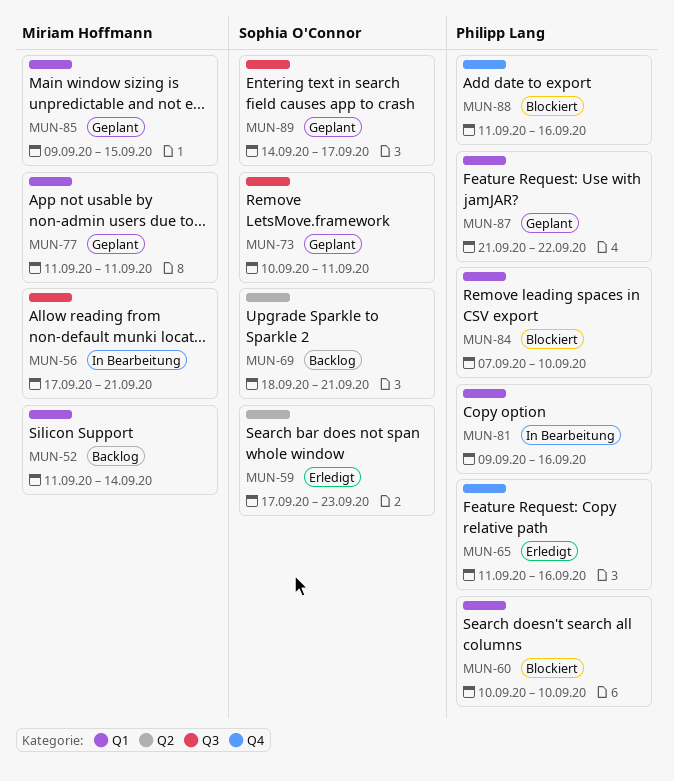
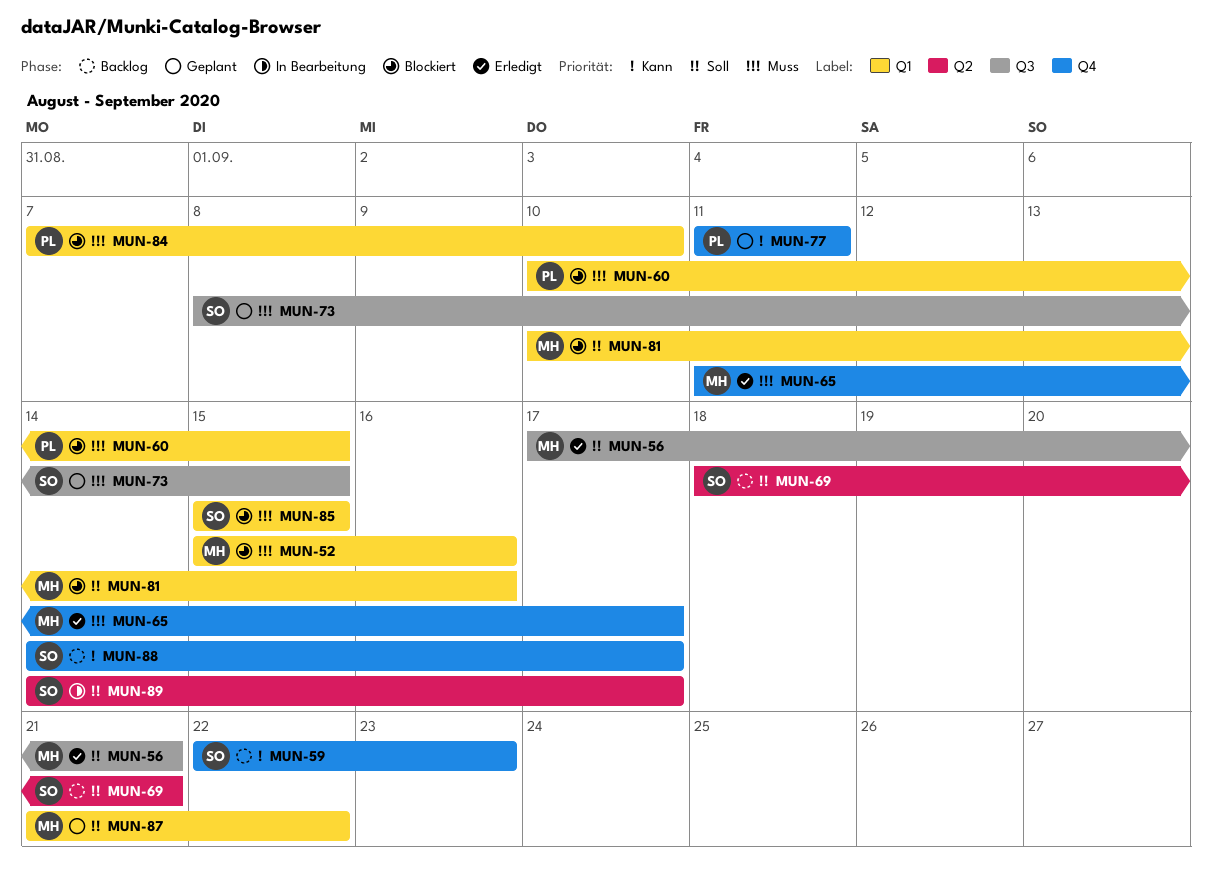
MUN-52, status: Backlog -> Blockiert
MUN-52, start: Sep 11 -> Sep 15
MUN-52, due: Sep 14 -> Sep 16
MUN-56, status: In Bearbeitung -> Erledigt
MUN-59, status: Erledigt -> Backlog
MUN-59, label: Q2 -> Q4
MUN-59, start: Sep 17 -> Sep 22
MUN-60, due: Sep 10 -> Sep 15
MUN-65, owner: Philipp Lang -> Miriam Hoffmann
MUN-65, due: Sep 16 -> Sep 17
MUN-73, start: Sep 10 -> Sep 8
MUN-73, due: Sep 11 -> Sep 15
MUN-77, owner: Miriam Hoffmann -> Philipp Lang
MUN-77, label: Q1 -> Q4
MUN-81, status: In Bearbeitung -> Blockiert
MUN-81, owner: Philipp Lang -> Miriam Hoffmann
MUN-81, start: Sep 9 -> Sep 10
MUN-85, status: Geplant -> Blockiert
MUN-85, owner: Miriam Hoffmann -> Sophia O'Connor
MUN-85, start: Sep 9 -> Sep 15
MUN-87, owner: Philipp Lang -> Miriam Hoffmann
MUN-88, status: Blockiert -> Backlog
MUN-88, owner: Philipp Lang -> Sophia O'Connor
MUN-88, start: Sep 11 -> Sep 14
MUN-88, due: Sep 16 -> Sep 17
MUN-89, status: Geplant -> In Bearbeitung
MUN-89, label: Q3 -> Q2

